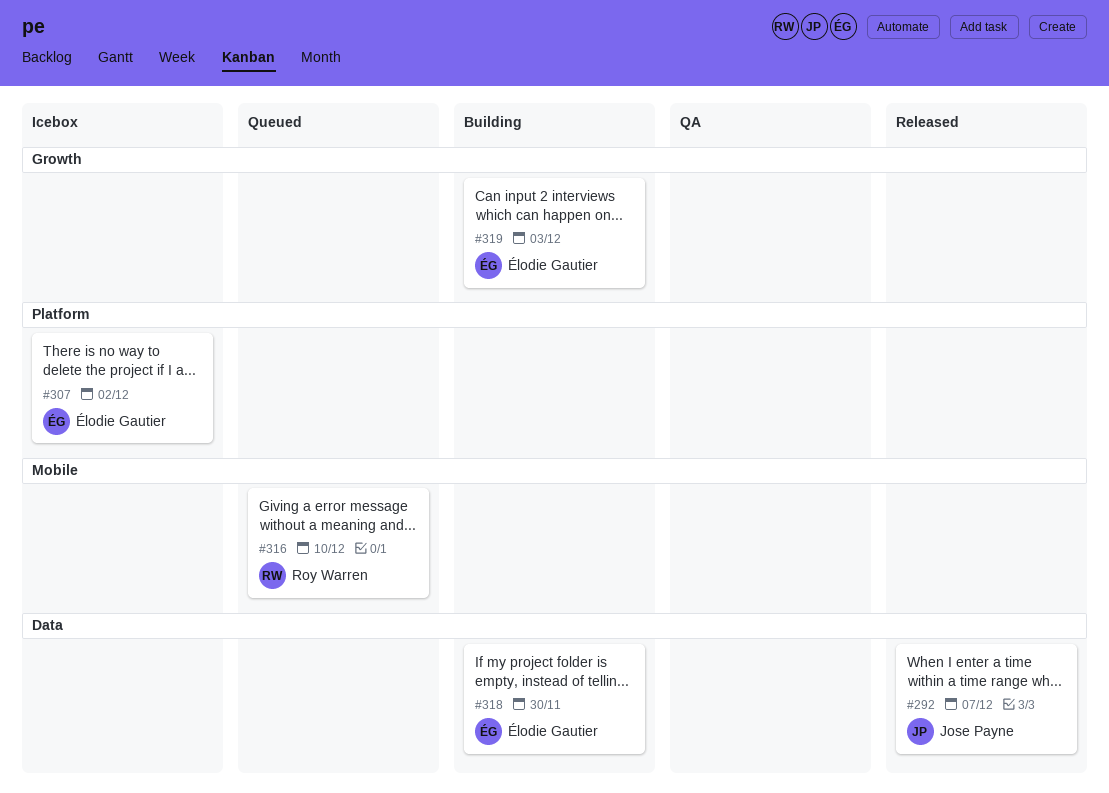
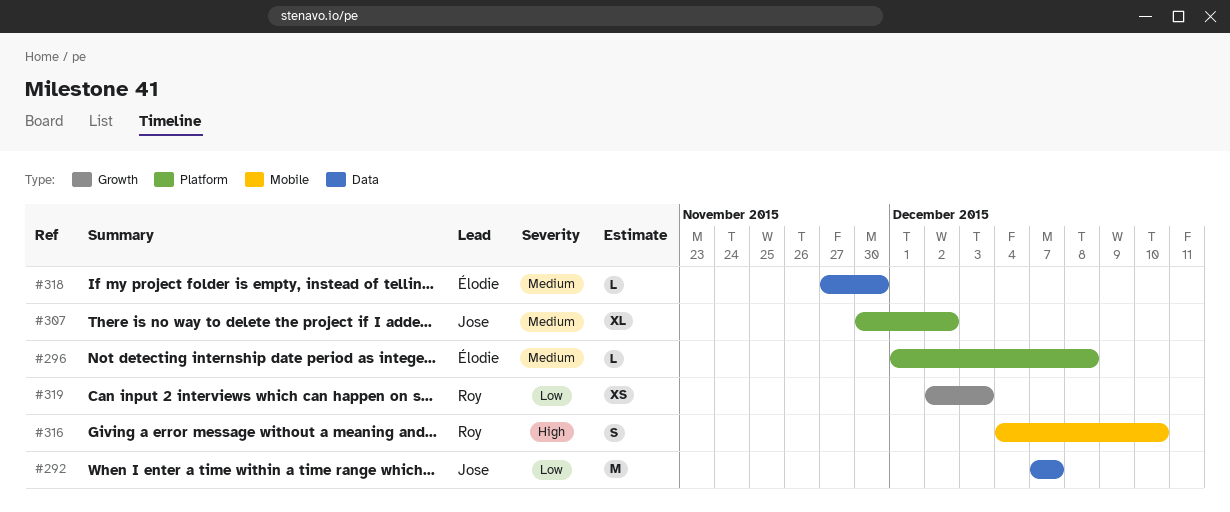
#296: none -> present
#307, owner: Élodie Gautier -> Jose Payne
#319, owner: Élodie Gautier -> Roy Warren

